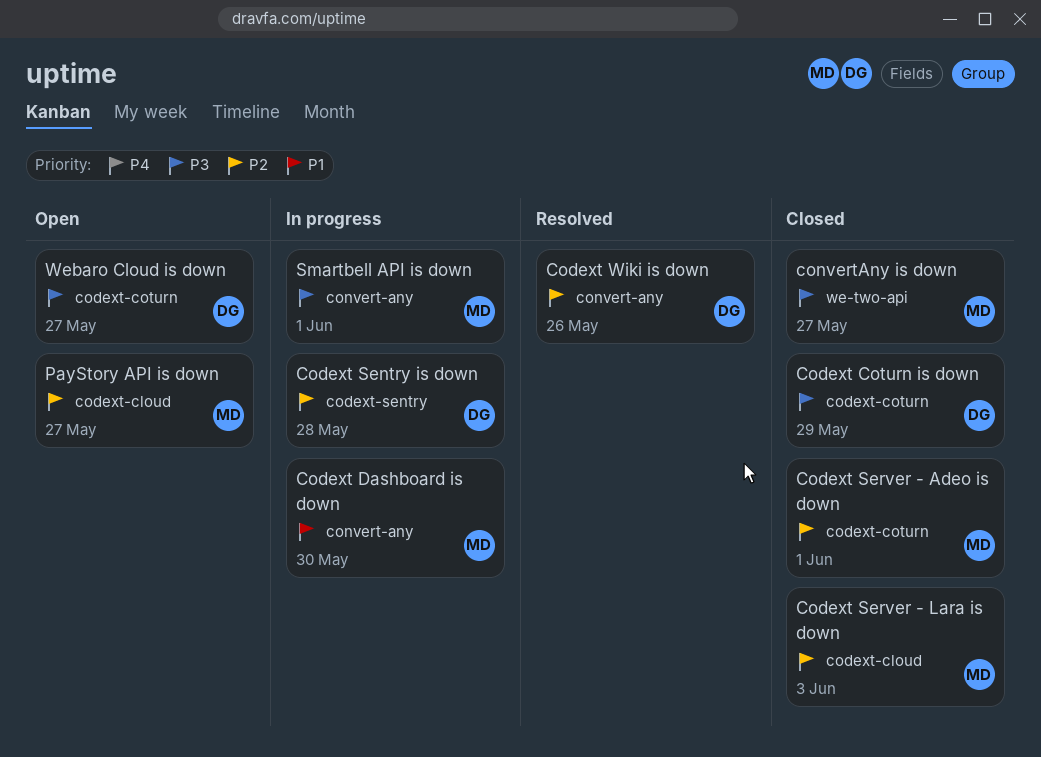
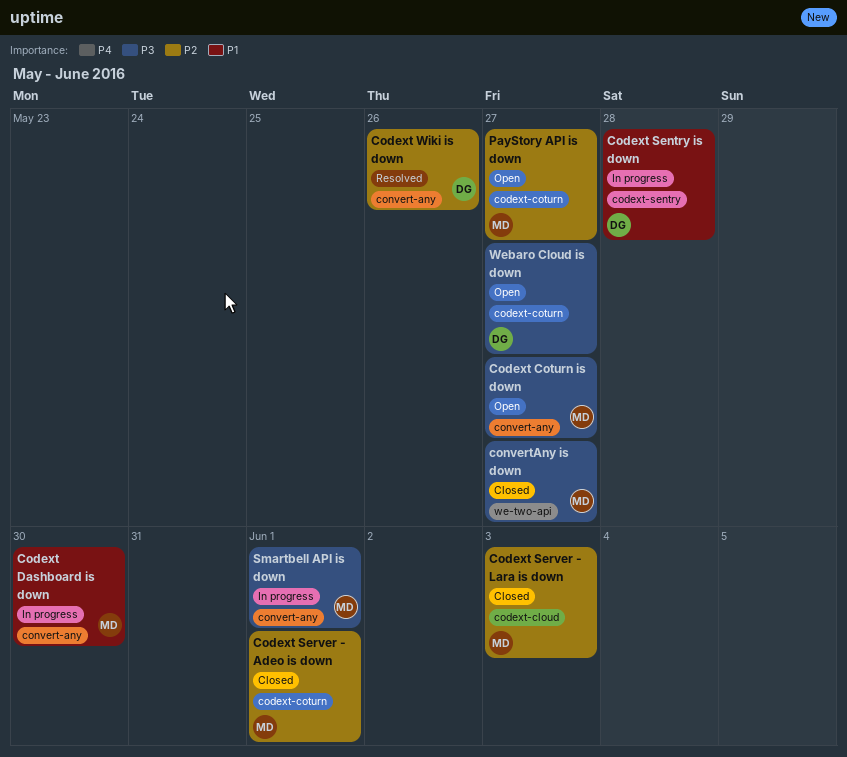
Codext Coturn is down, status: Closed -> Open
Codext Coturn is down, owner: DG -> MD
Codext Coturn is down, label: codext-coturn -> convert-any
Codext Coturn is down, due: May 29 -> May 27
Codext Sentry is down, priority: P2 -> P1
PayStory API is down, label: codext-cloud -> codext-coturn

